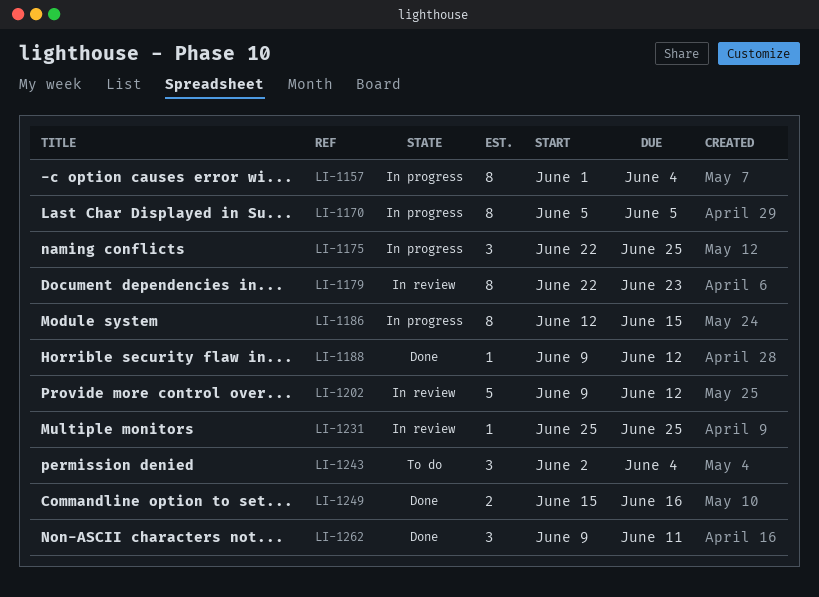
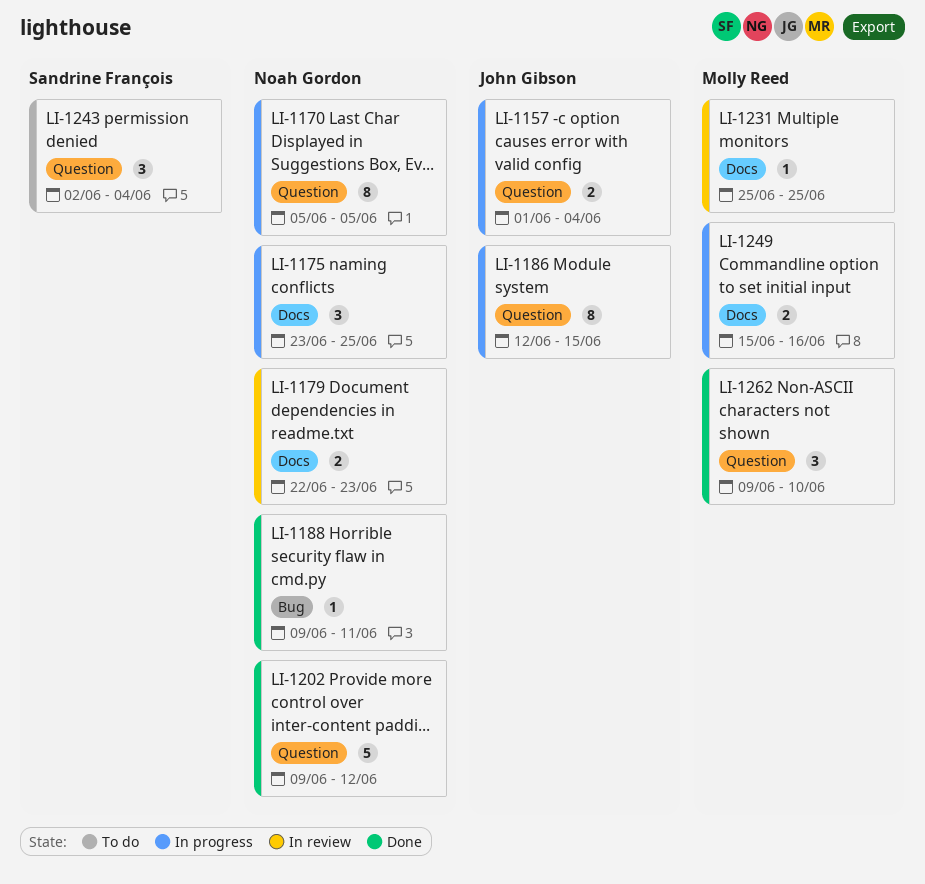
LI-1157, estimate: 8 -> 2
LI-1175, start: Jun 22 -> Jun 23
LI-1179, estimate: 8 -> 2
LI-1188, due: Jun 12 -> Jun 11
LI-1202, status: In review -> Done
LI-1249, status: Done -> In progress
LI-1262, due: Jun 11 -> Jun 10

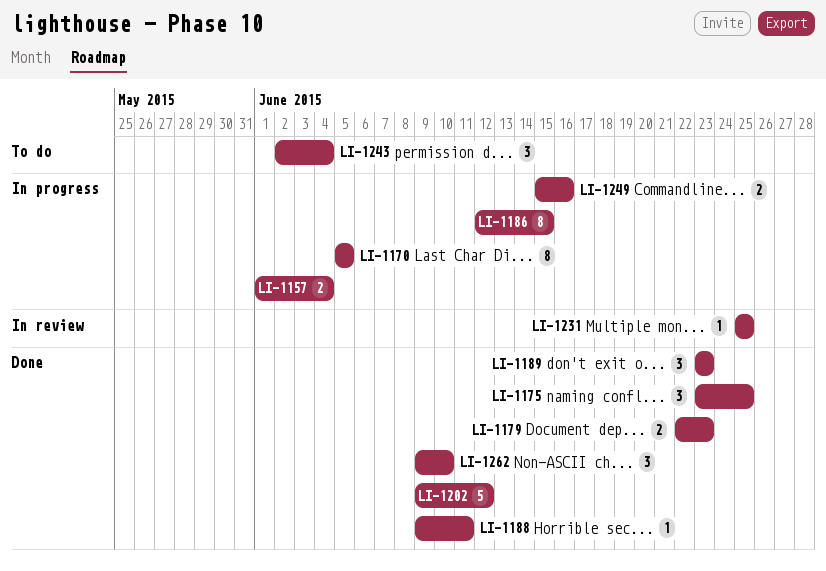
LI-1175, status: In progress -> Done
LI-1179, status: In review -> Done
LI-1189: none -> present

